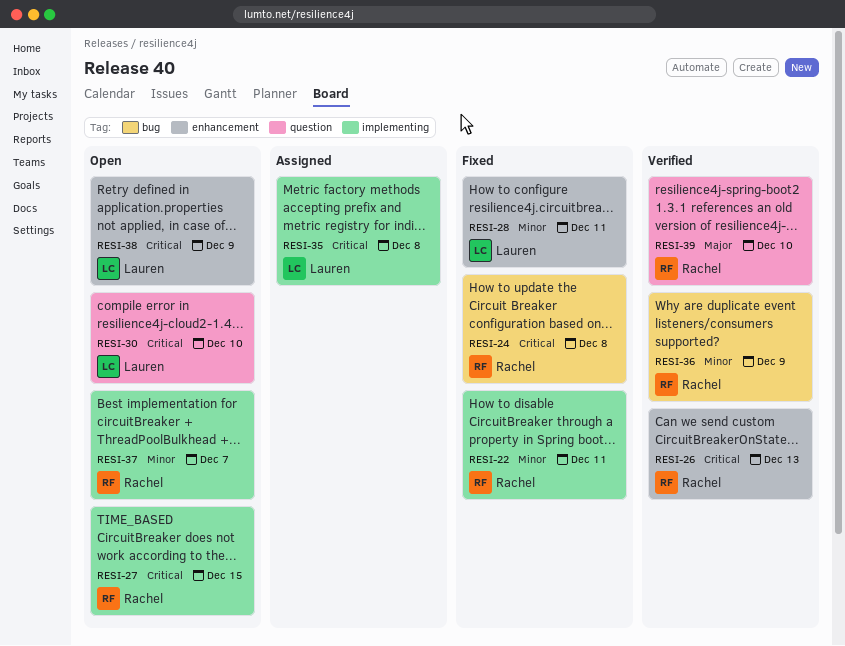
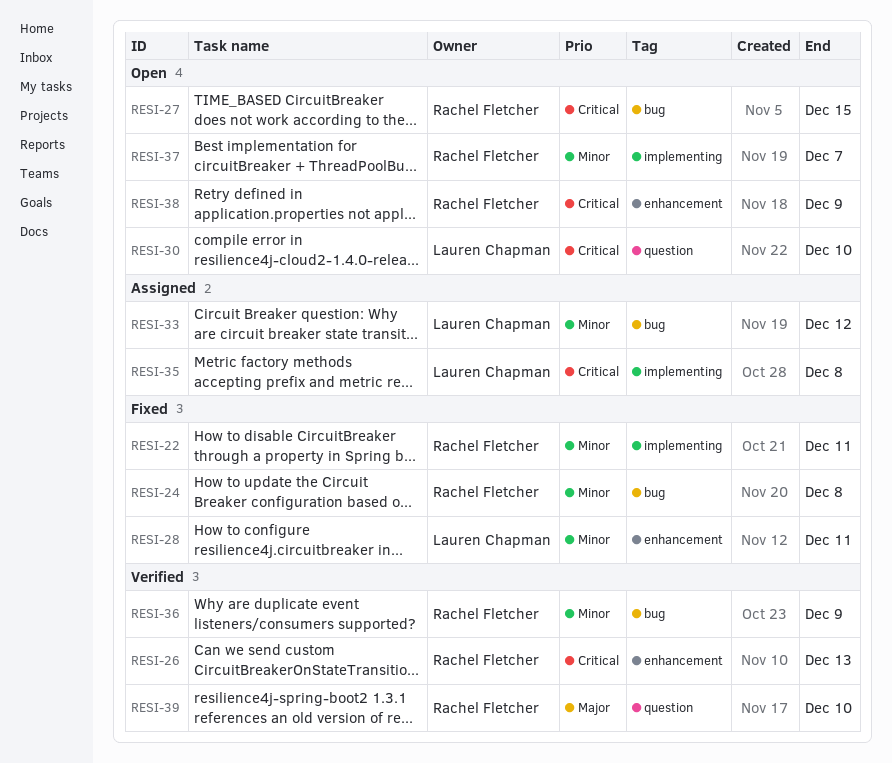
RESI-24, priority: Critical -> Minor
RESI-27, label: implementing -> bug
RESI-33: none -> present
RESI-38, owner: Lauren Chapman -> Rachel Fletcher

